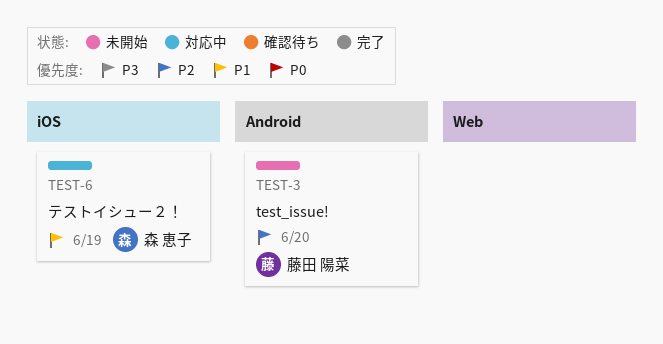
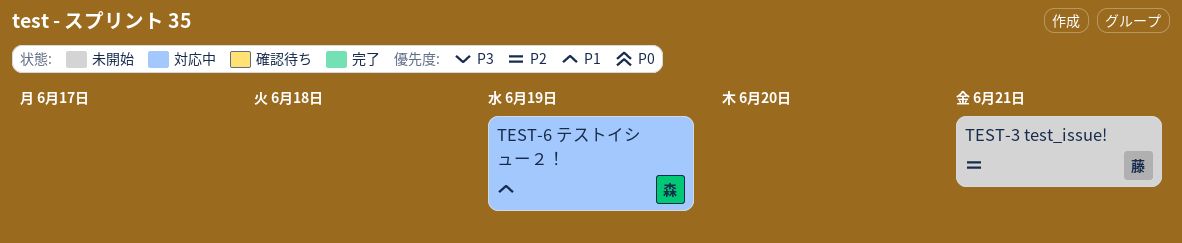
TEST-3, due: Jun 20 -> Jun 21

